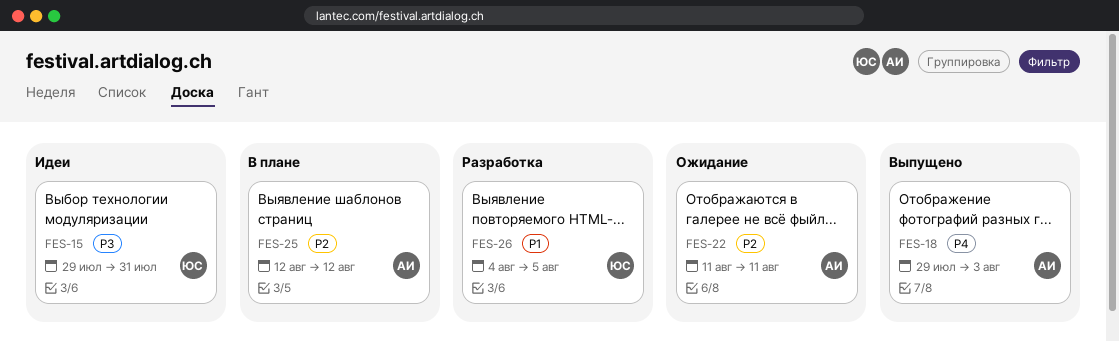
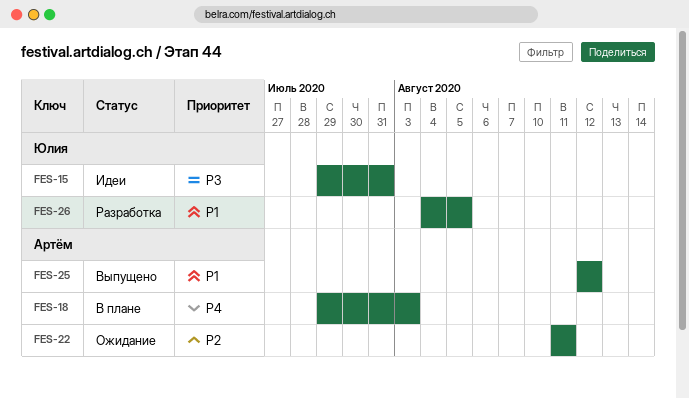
FES-18, status: Выпущено -> В плане
FES-25, status: В плане -> Выпущено
FES-25, priority: P2 -> P1

